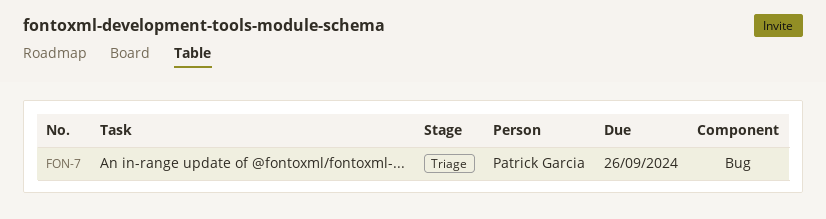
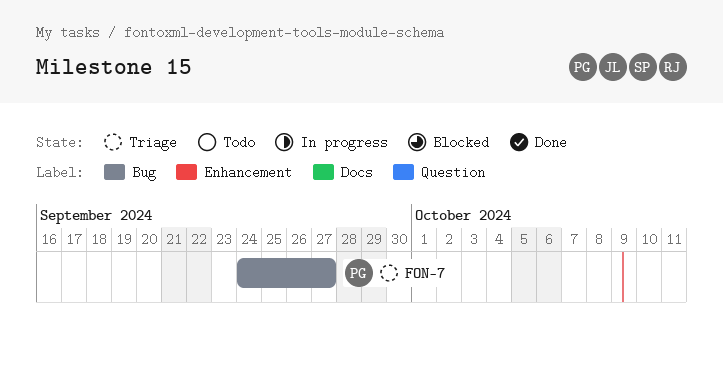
FON-7, due: Sep 26 -> Sep 27

